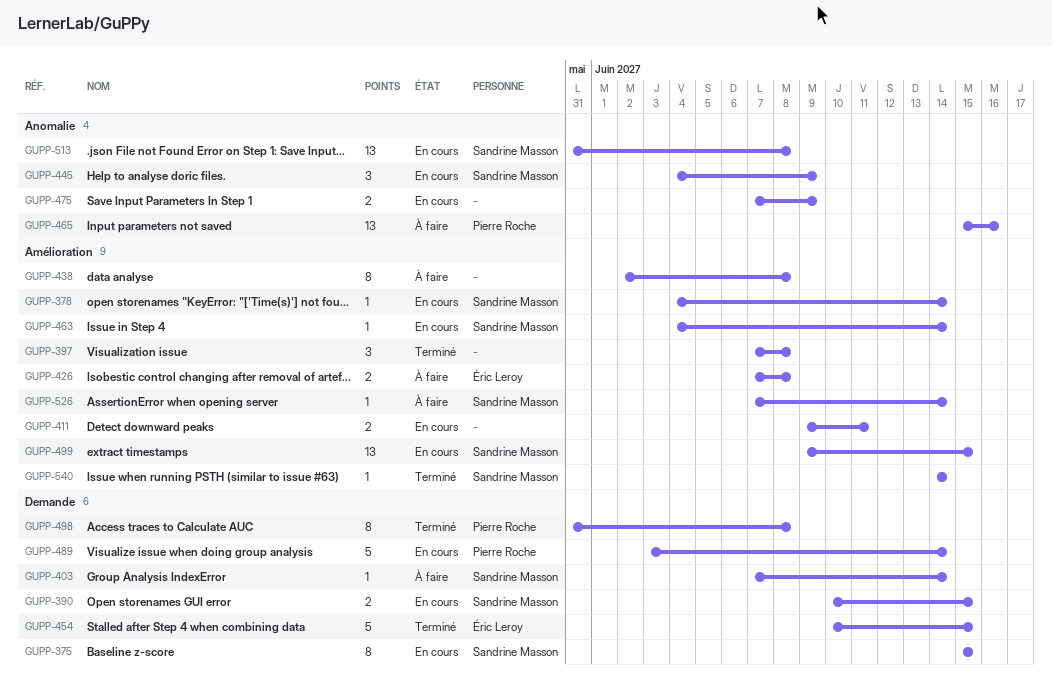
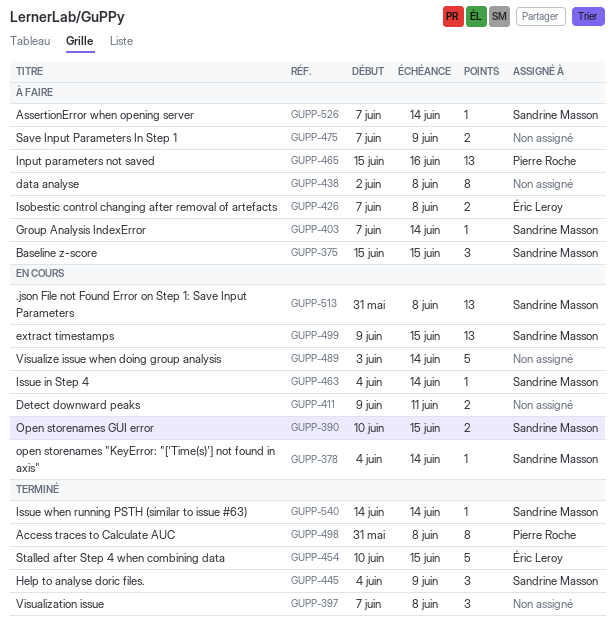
GUPP-375, status: En cours -> À faire
GUPP-375, estimate: 8 -> 3
GUPP-445, status: En cours -> Terminé
GUPP-475, status: En cours -> À faire
GUPP-489, owner: Pierre Roche -> none

